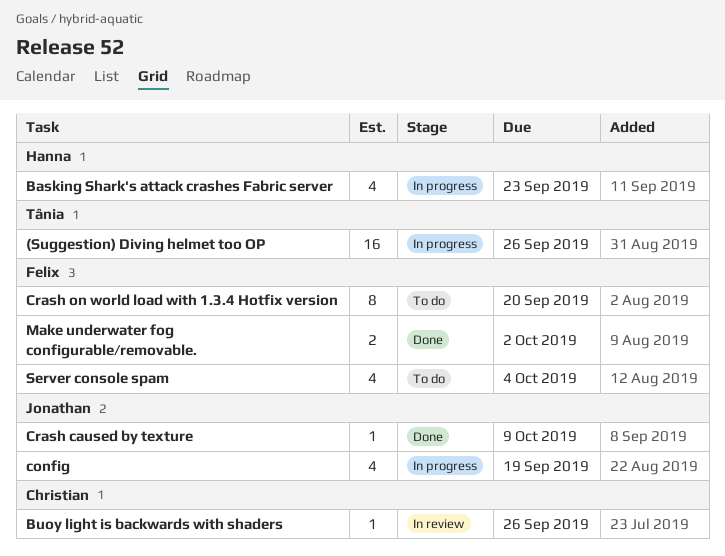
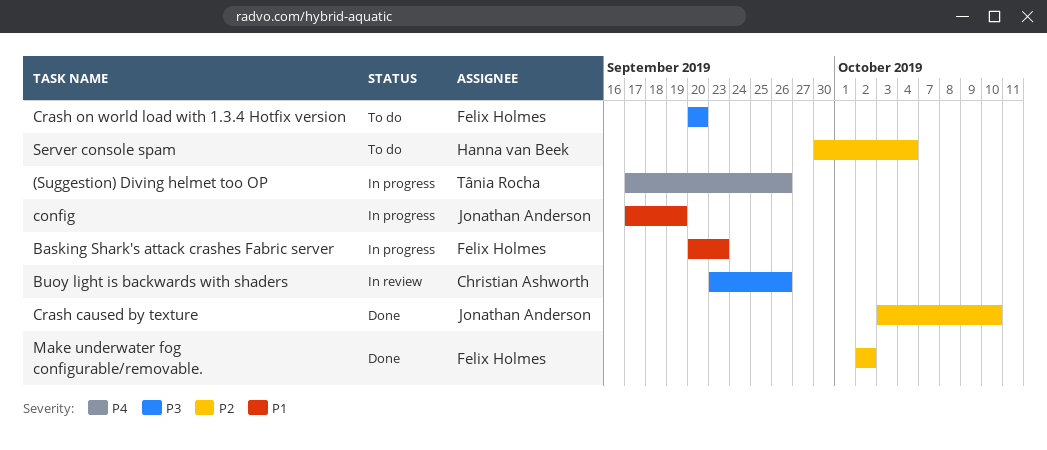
Basking Shark's attack crashes Fabric server, owner: Hanna van Beek -> Felix Holmes
Crash caused by texture, due: Oct 9 -> Oct 10
Server console spam, owner: Felix Holmes -> Hanna van Beek

